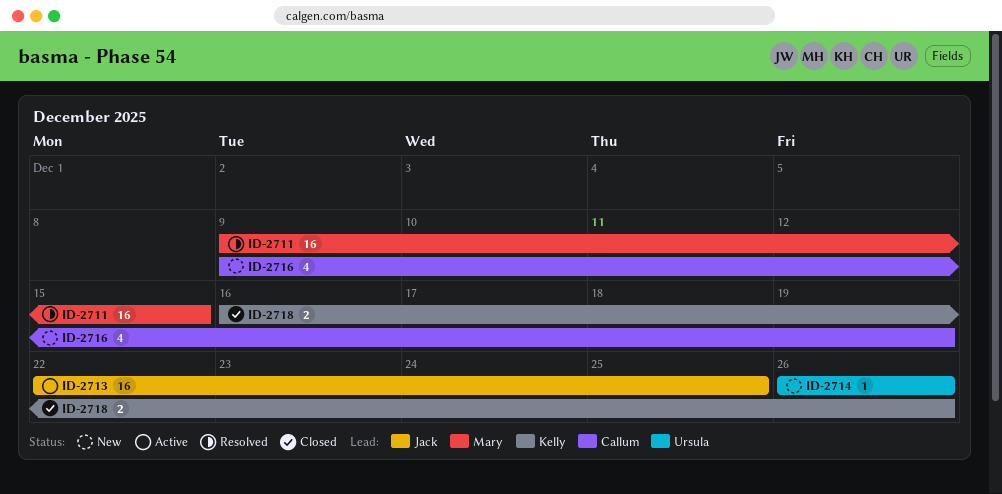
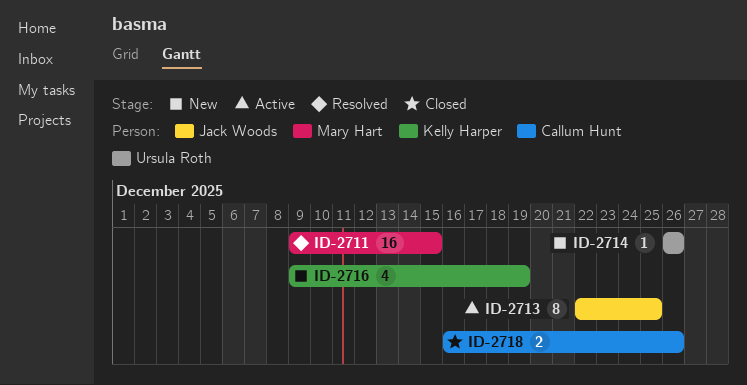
ID-2713, estimate: 16 -> 8
ID-2716, owner: Callum Hunt -> Kelly Harper
ID-2718, owner: Kelly Harper -> Callum Hunt

